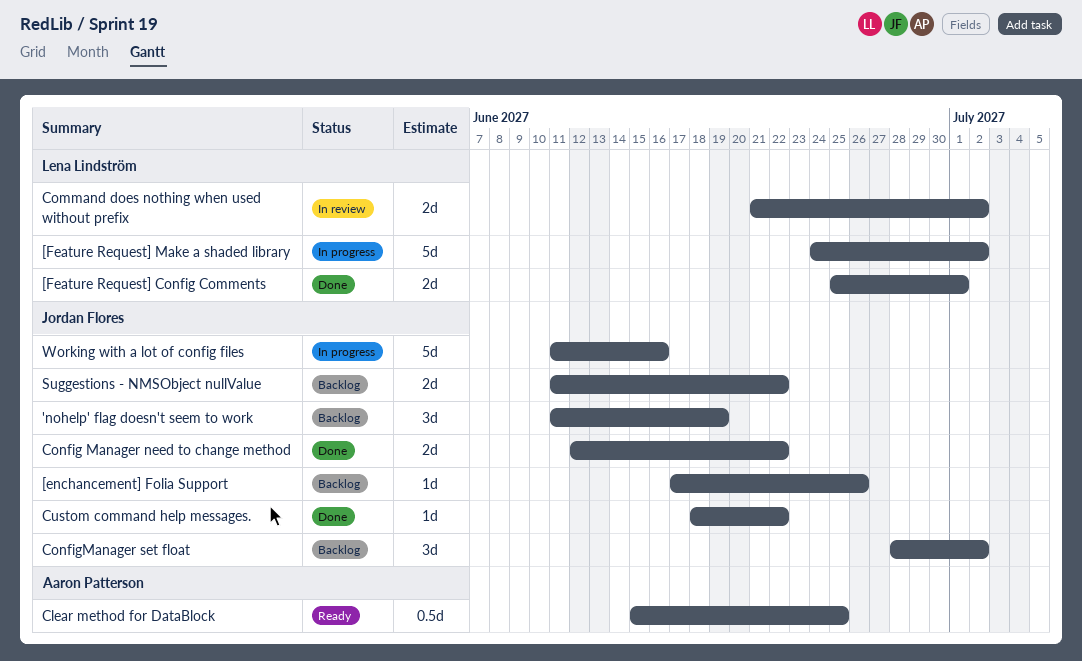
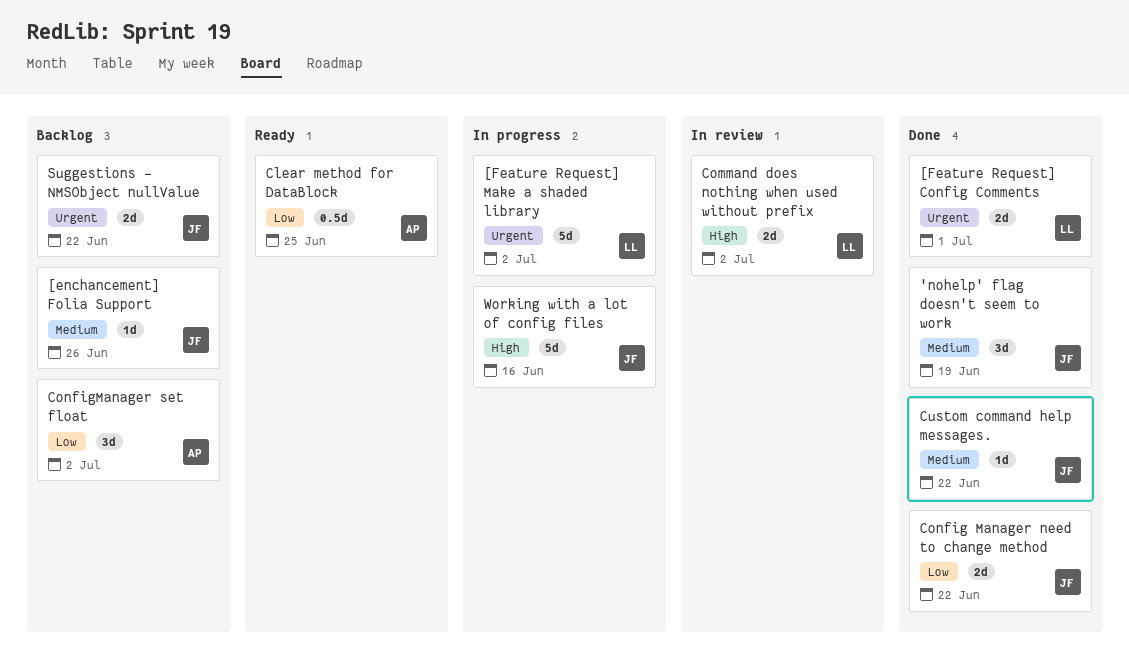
'nohelp' flag doesn't seem to work, status: Backlog -> Done
ConfigManager set float, owner: Jordan Flores -> Aaron Patterson

